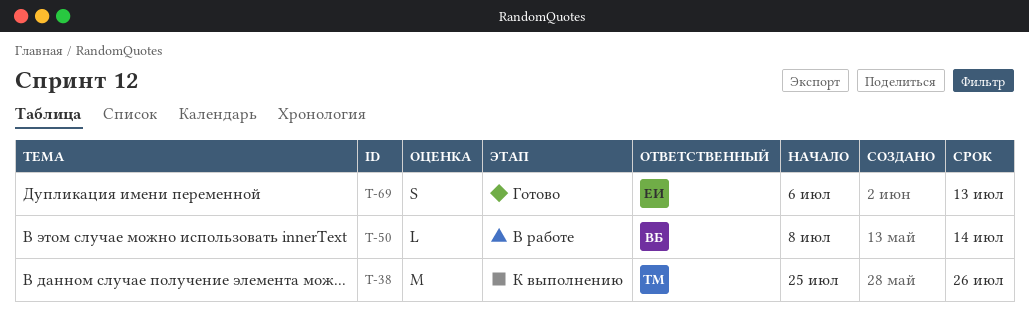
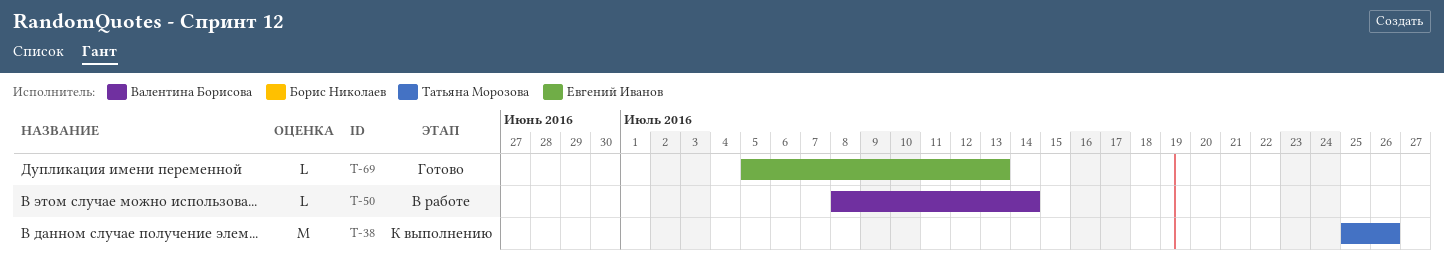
T-69, estimate: S -> L
T-69, start: Jul 6 -> Jul 5

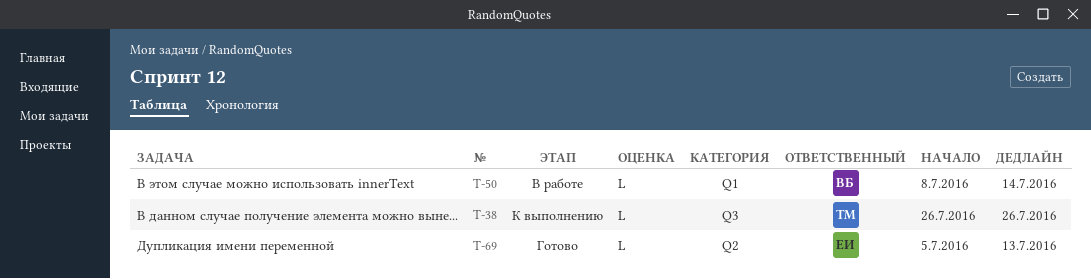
T-38, estimate: M -> L
T-38, start: Jul 25 -> Jul 26

